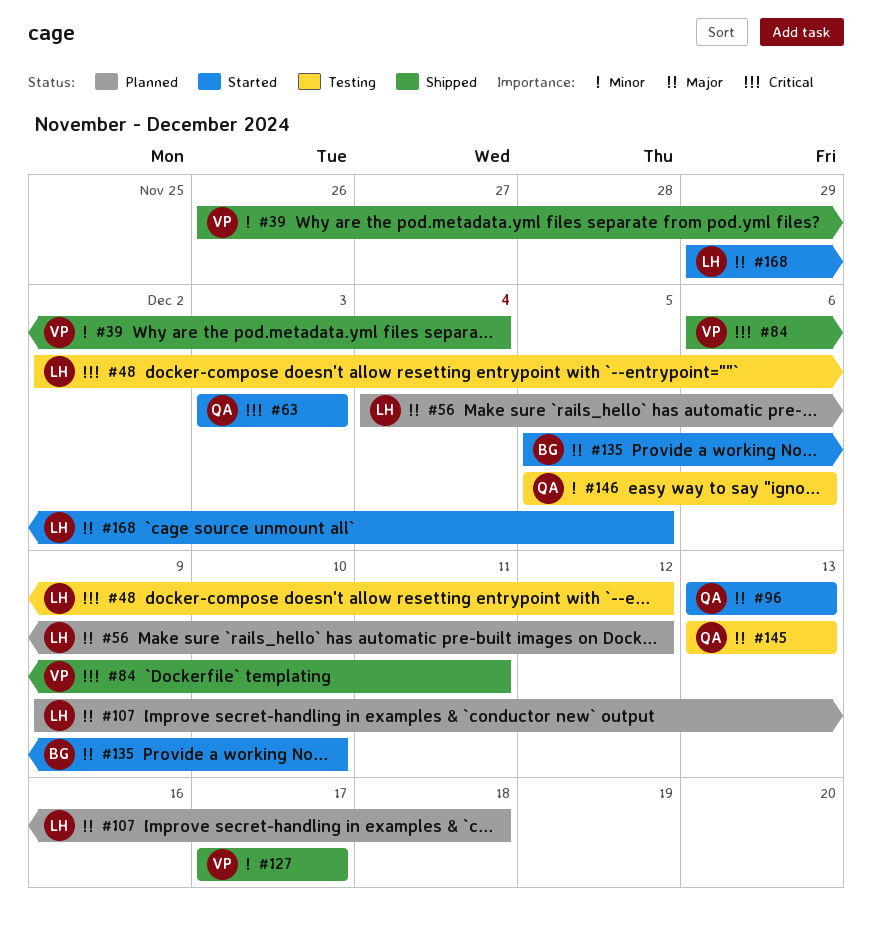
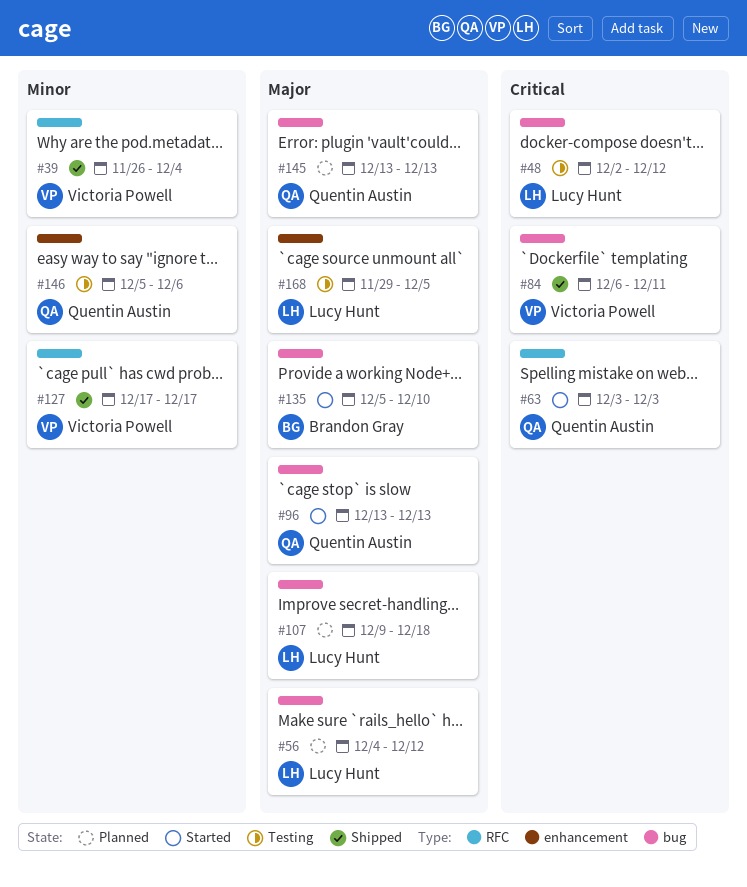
#145, status: Testing -> Planned
#168, status: Started -> Testing

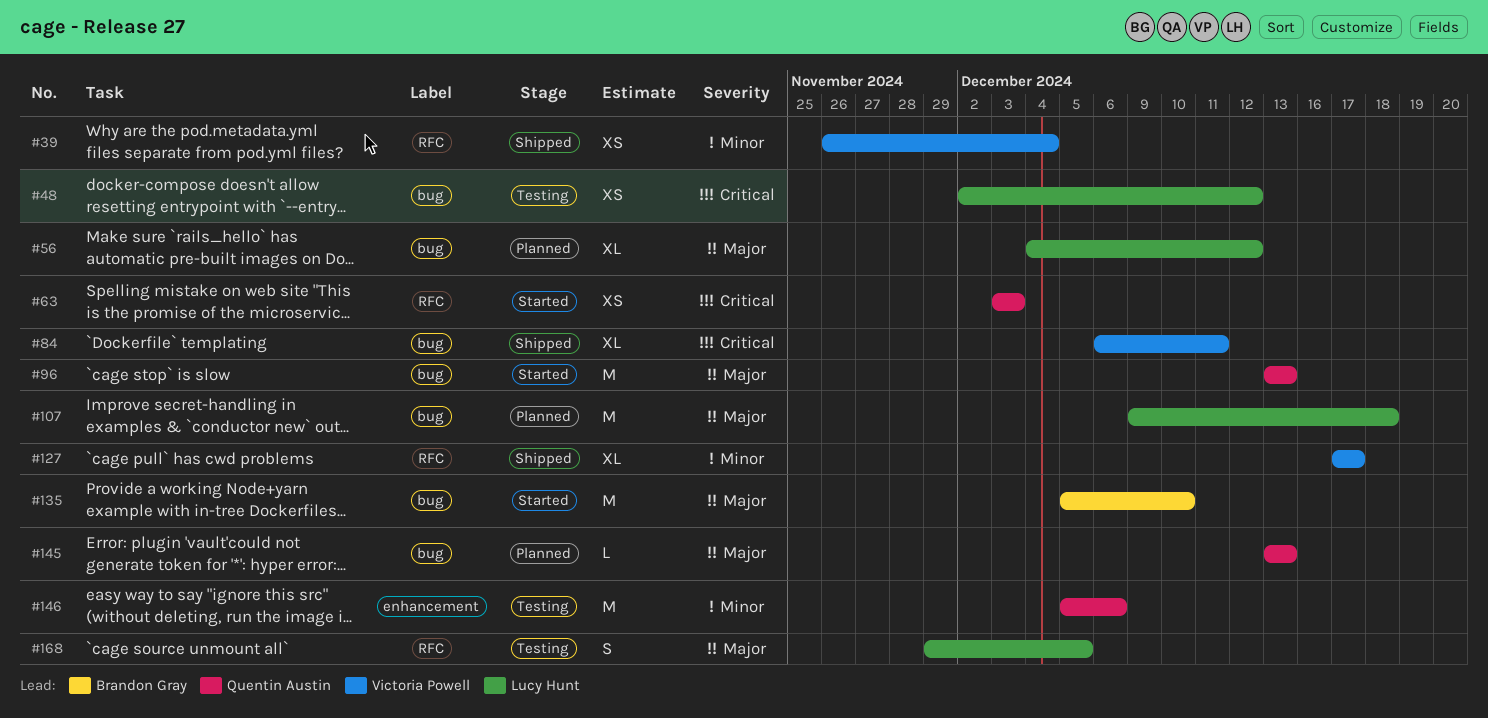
#168, label: enhancement -> RFC

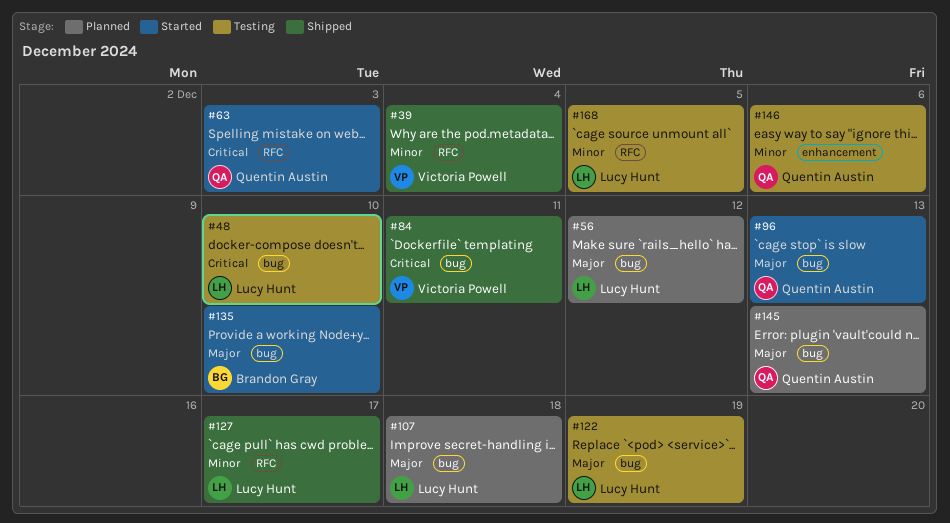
#48, due: Dec 12 -> Dec 10
#122: none -> present
#127, owner: Victoria Powell -> Lucy Hunt
#168, priority: Major -> Minor

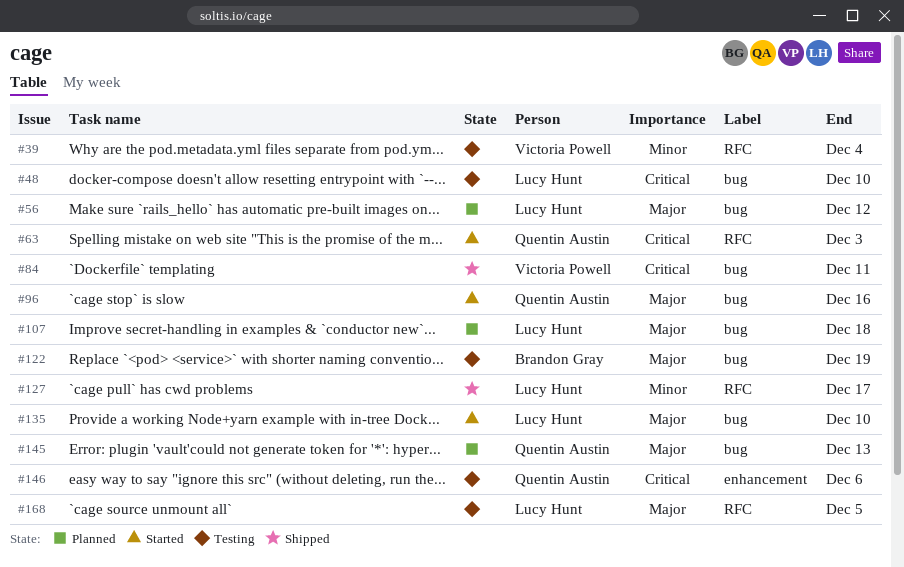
#39, status: Shipped -> Testing
#96, due: Dec 13 -> Dec 16
#122, owner: Lucy Hunt -> Brandon Gray
#135, owner: Brandon Gray -> Lucy Hunt
#146, priority: Minor -> Critical
#168, priority: Minor -> Major

